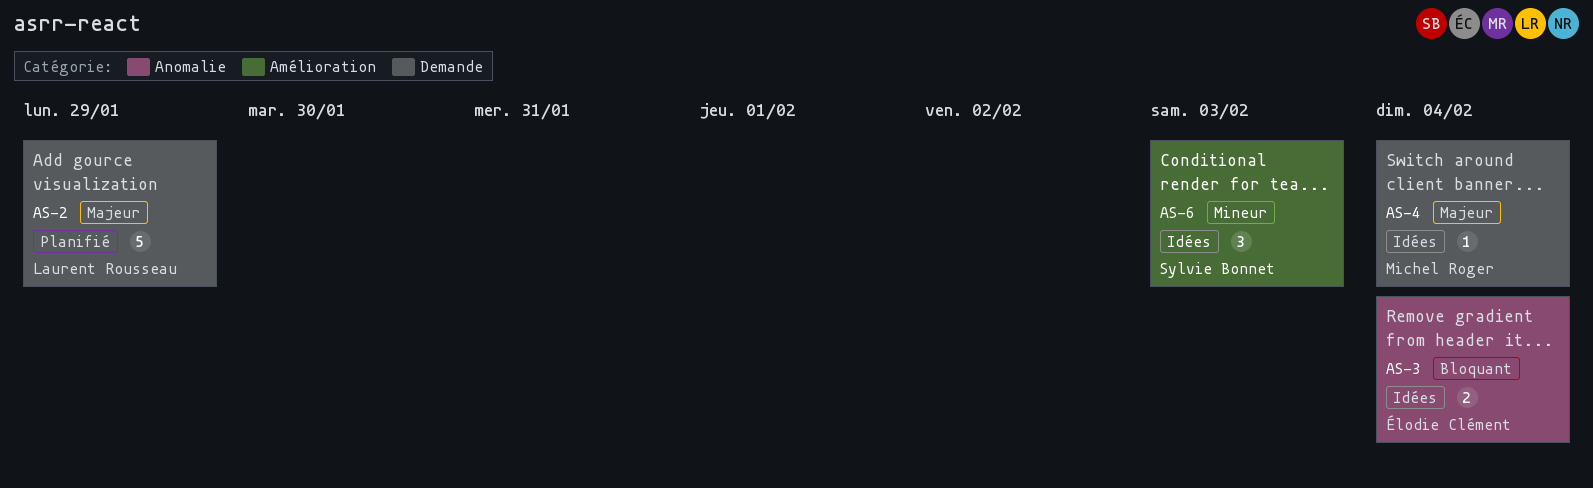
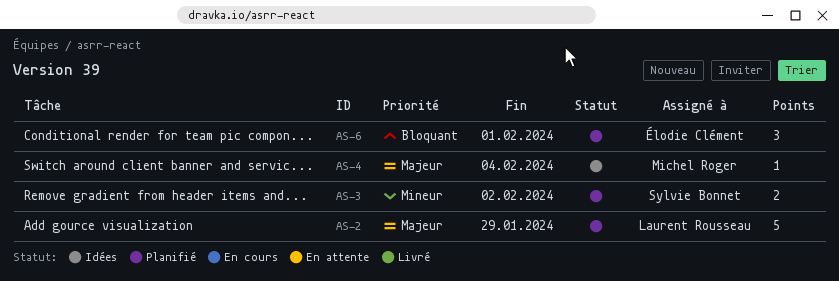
AS-3, status: Idées -> Planifié
AS-3, owner: Élodie Clément -> Sylvie Bonnet
AS-3, priority: Bloquant -> Mineur
AS-3, due: Feb 4 -> Feb 2
AS-6, status: Idées -> Planifié
AS-6, owner: Sylvie Bonnet -> Élodie Clément
AS-6, priority: Mineur -> Bloquant
AS-6, due: Feb 3 -> Feb 1

